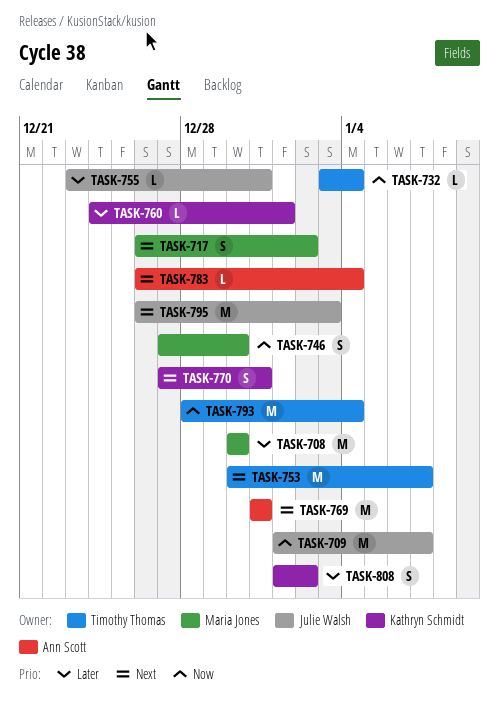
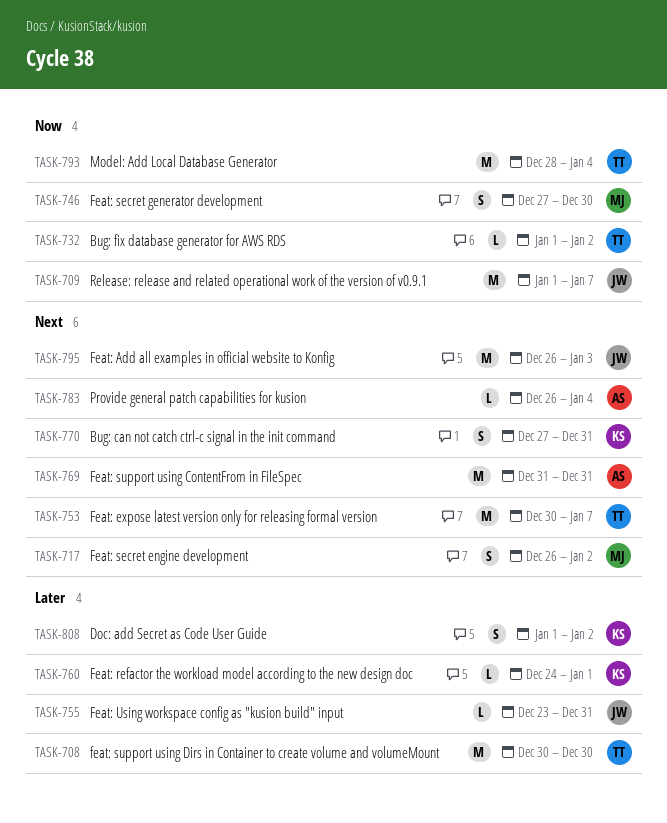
TASK-708, owner: Maria Jones -> Timothy Thomas
TASK-732, start: Jan 3 -> Jan 1
TASK-732, due: Jan 4 -> Jan 2

